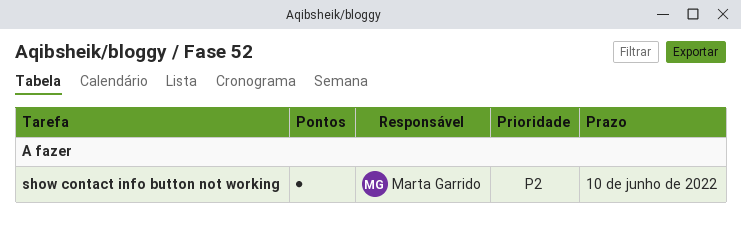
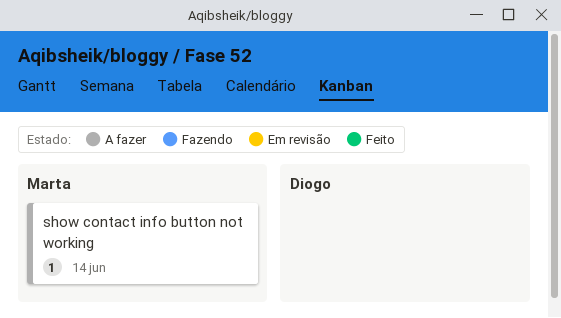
show contact info button not working, due: Jun 10 -> Jun 14

